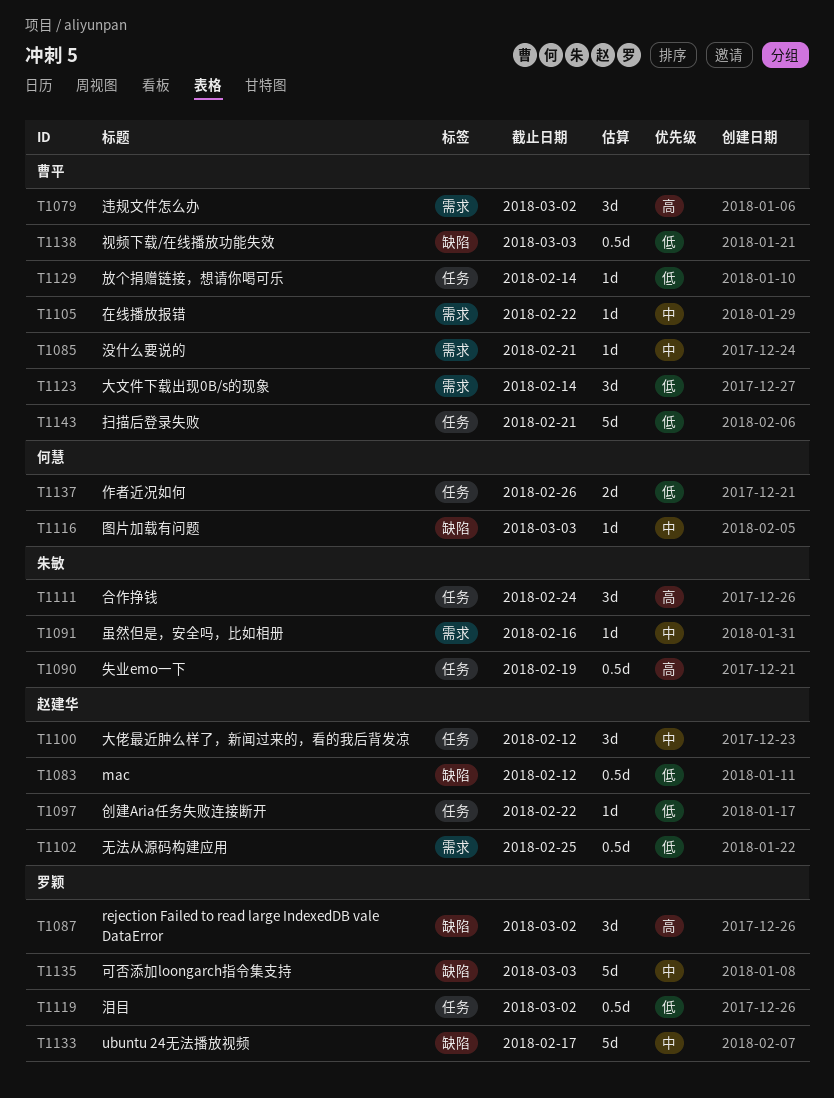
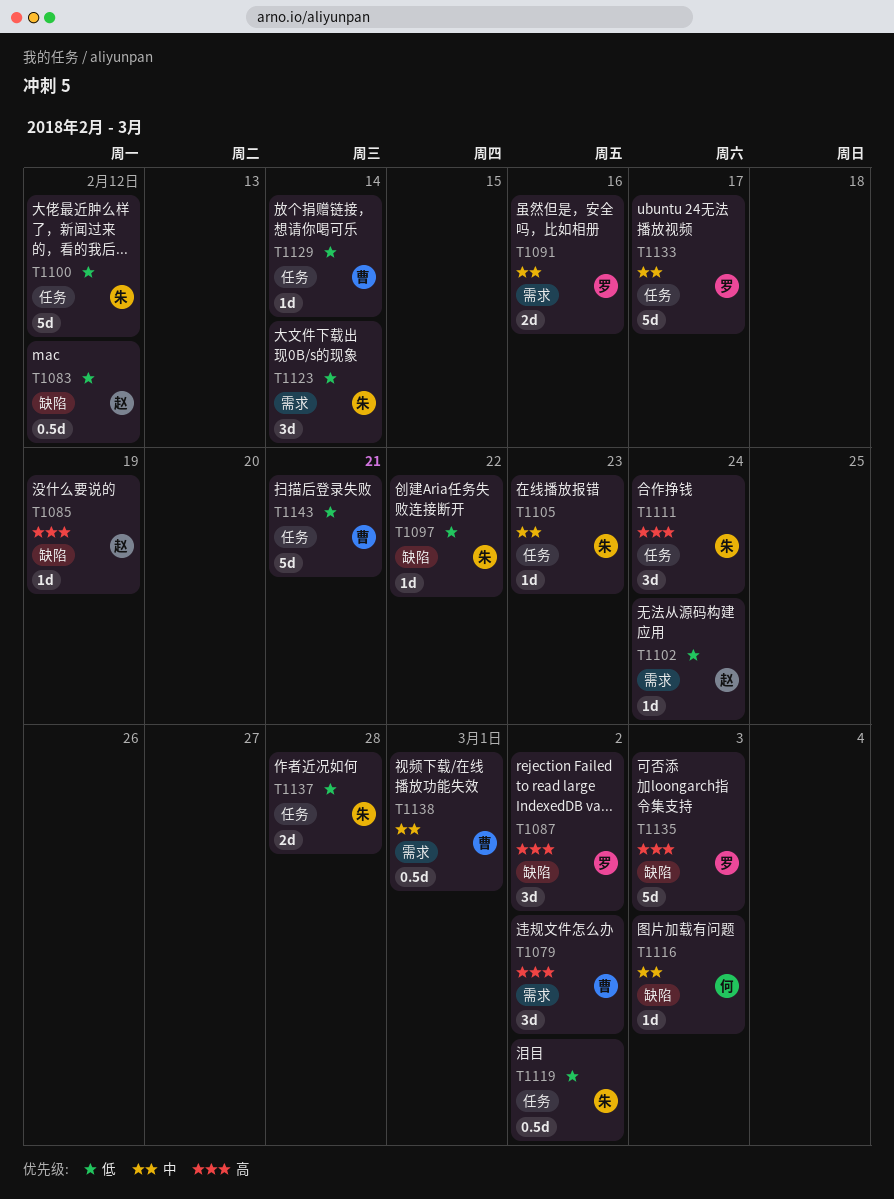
T1085, owner: 曹平 -> 赵建华
T1085, priority: 中 -> 高
T1085, label: 需求 -> 缺陷
T1085, due: Feb 21 -> Feb 19
T1090: present -> none
T1091, owner: 朱敏 -> 罗颖
T1091, estimate: 1d -> 2d
T1097, owner: 赵建华 -> 朱敏
T1097, label: 任务 -> 缺陷
T1100, owner: 赵建华 -> 朱敏
T1100, priority: 中 -> 低
T1100, estimate: 3d -> 5d
T1102, estimate: 0.5d -> 1d
T1102, due: Feb 25 -> Feb 24
T1105, owner: 曹平 -> 朱敏
T1105, label: 需求 -> 任务
T1105, due: Feb 22 -> Feb 23
T1119, owner: 罗颖 -> 朱敏
T1123, owner: 曹平 -> 朱敏
T1133, label: 缺陷 -> 任务
T1135, priority: 中 -> 高
T1137, owner: 何慧 -> 朱敏
T1137, due: Feb 26 -> Feb 28
T1138, priority: 低 -> 中
T1138, label: 缺陷 -> 需求
T1138, due: Mar 3 -> Mar 1

